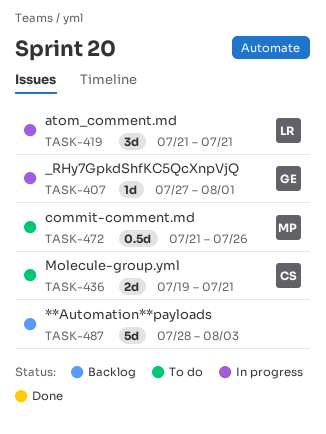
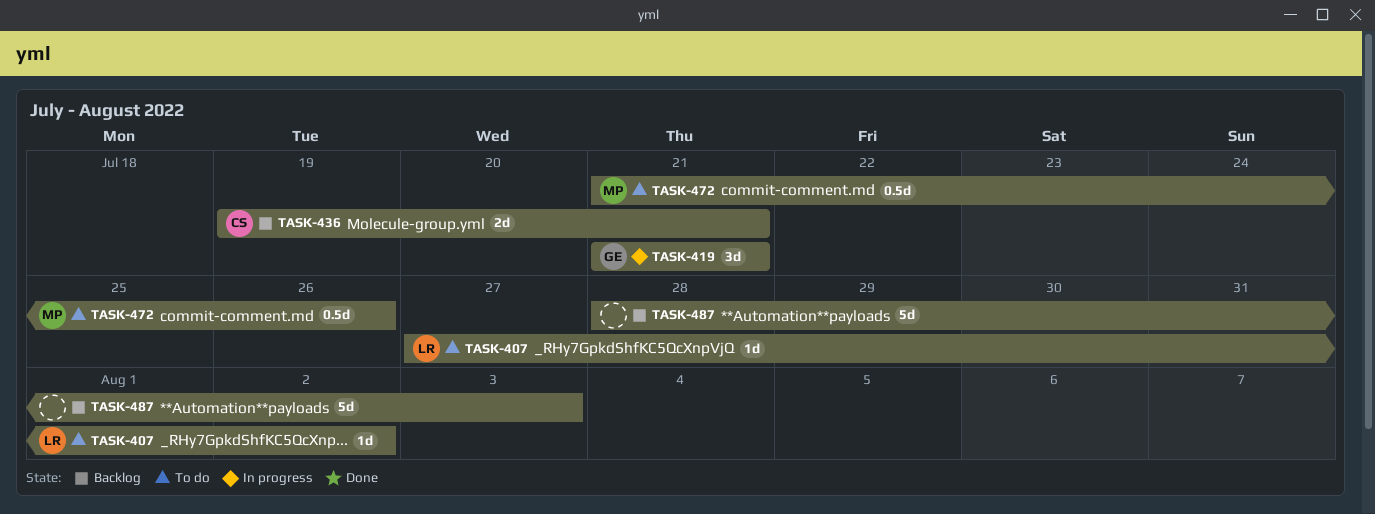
TASK-407, status: In progress -> To do
TASK-407, owner: GE -> LR
TASK-407, due: Aug 1 -> Aug 2
TASK-419, owner: LR -> GE
TASK-436, status: To do -> Backlog

